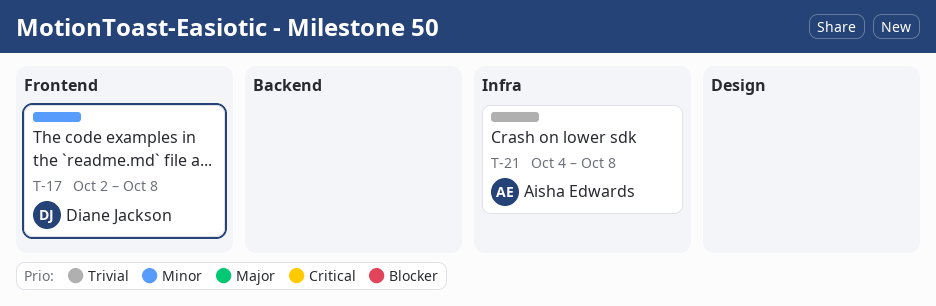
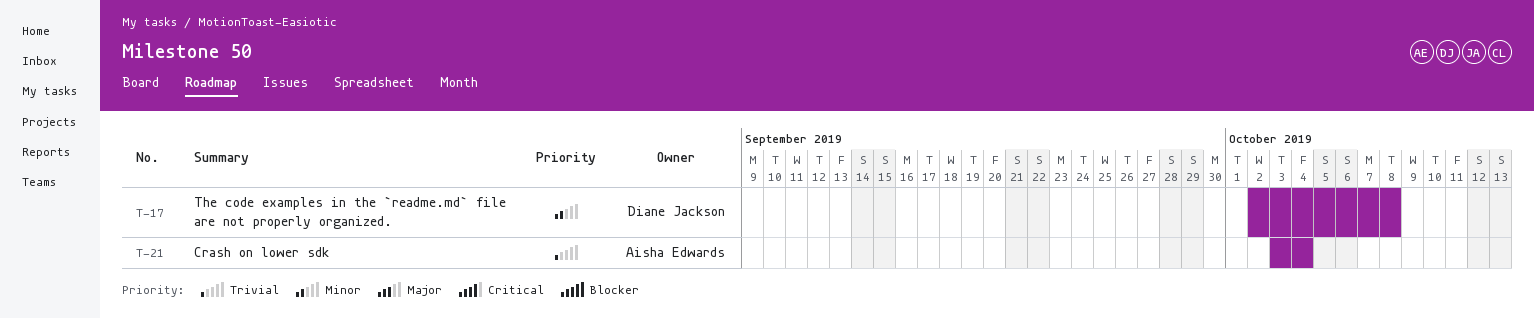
T-21, start: Oct 4 -> Oct 3
T-21, due: Oct 8 -> Oct 4

